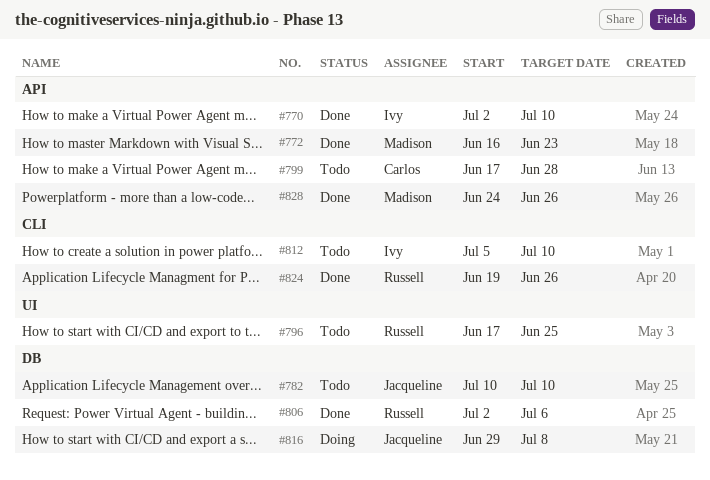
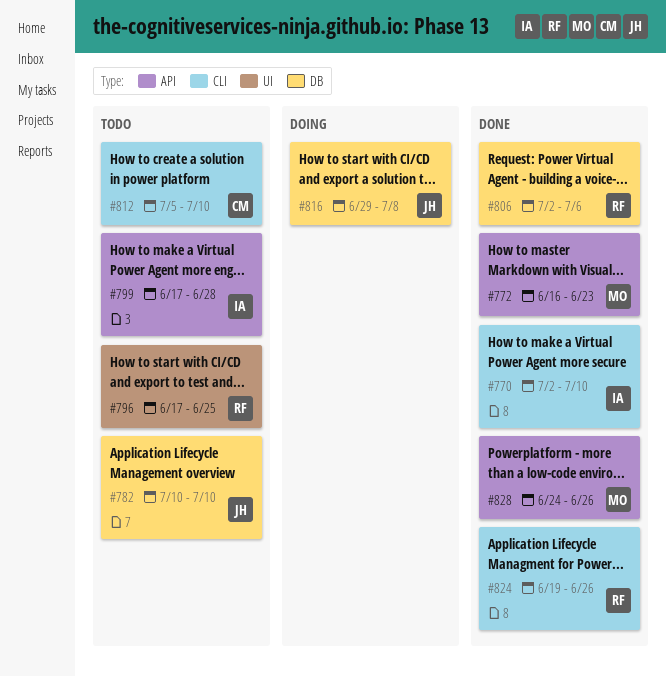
#770, label: API -> CLI
#799, owner: Carlos -> Ivy
#812, owner: Ivy -> Carlos

